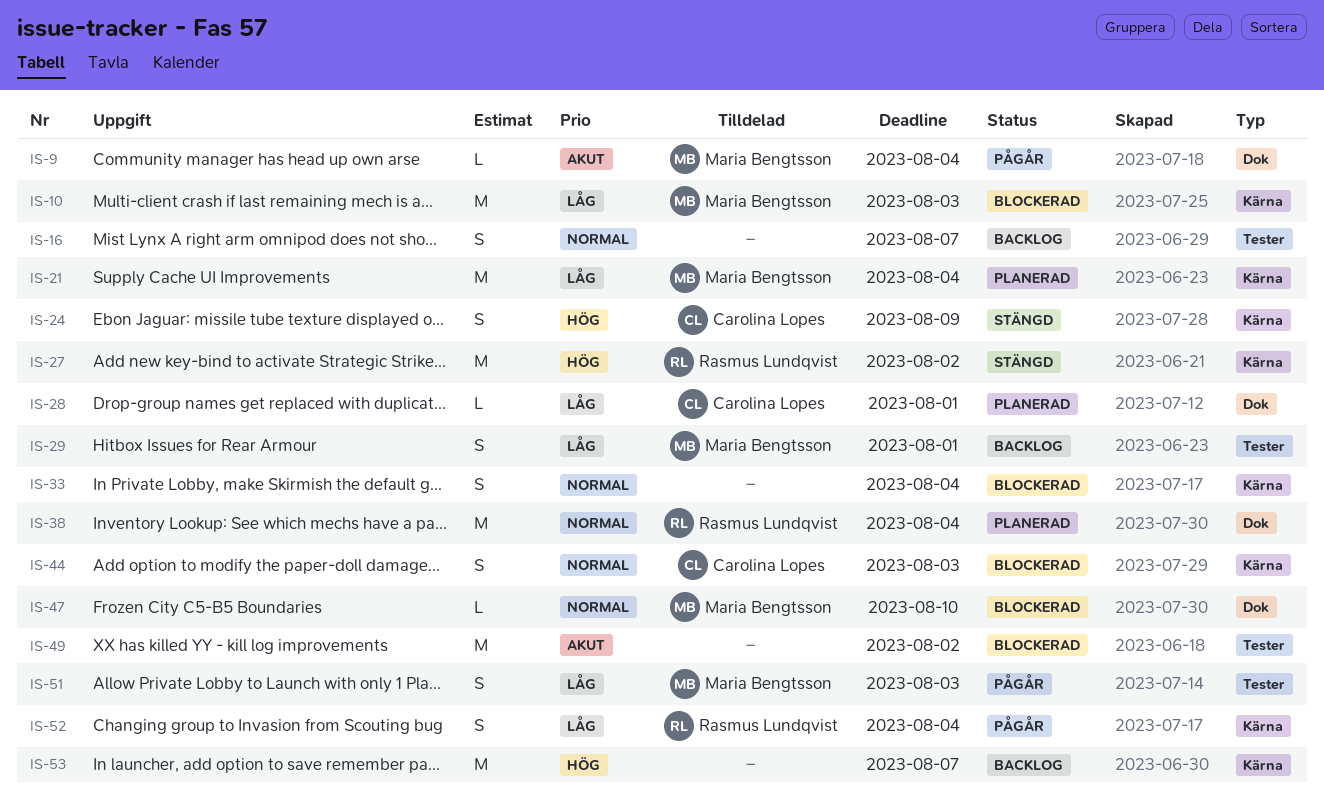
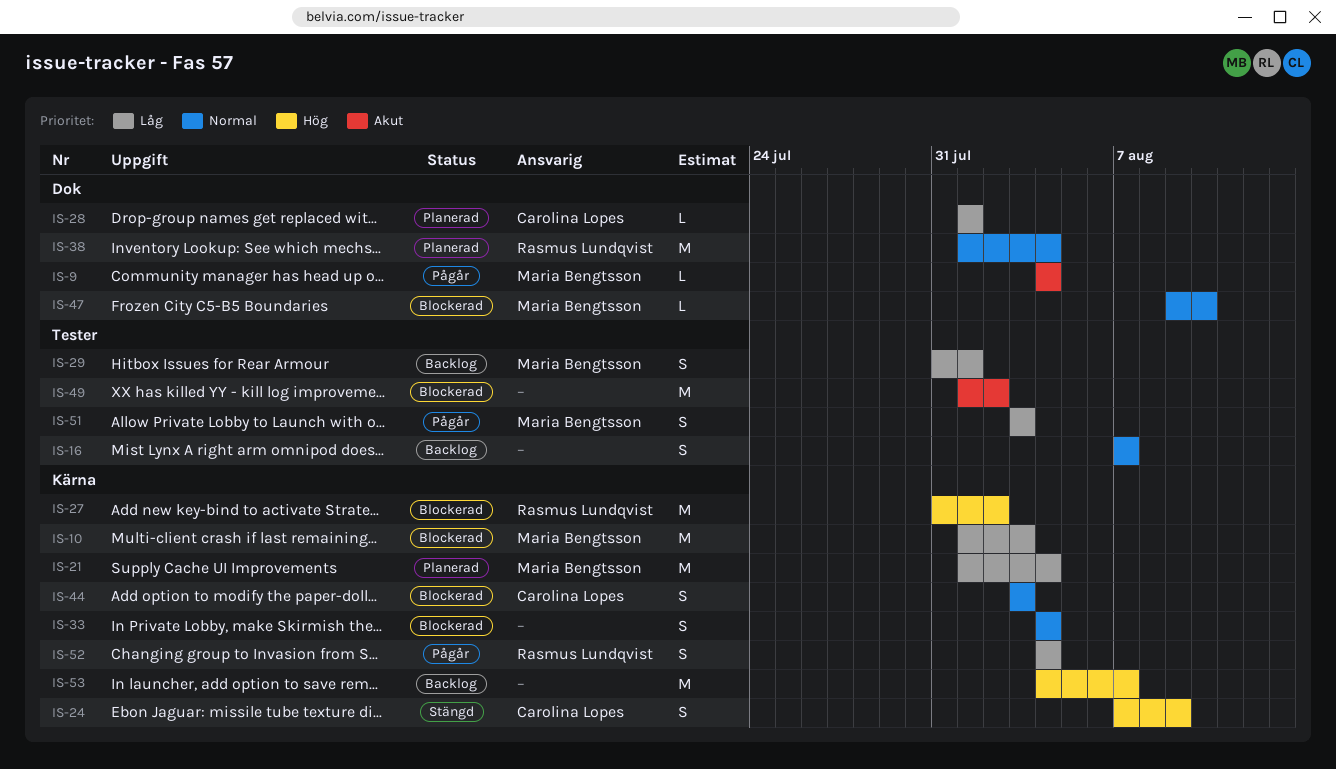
IS-27, status: Stängd -> Blockerad

